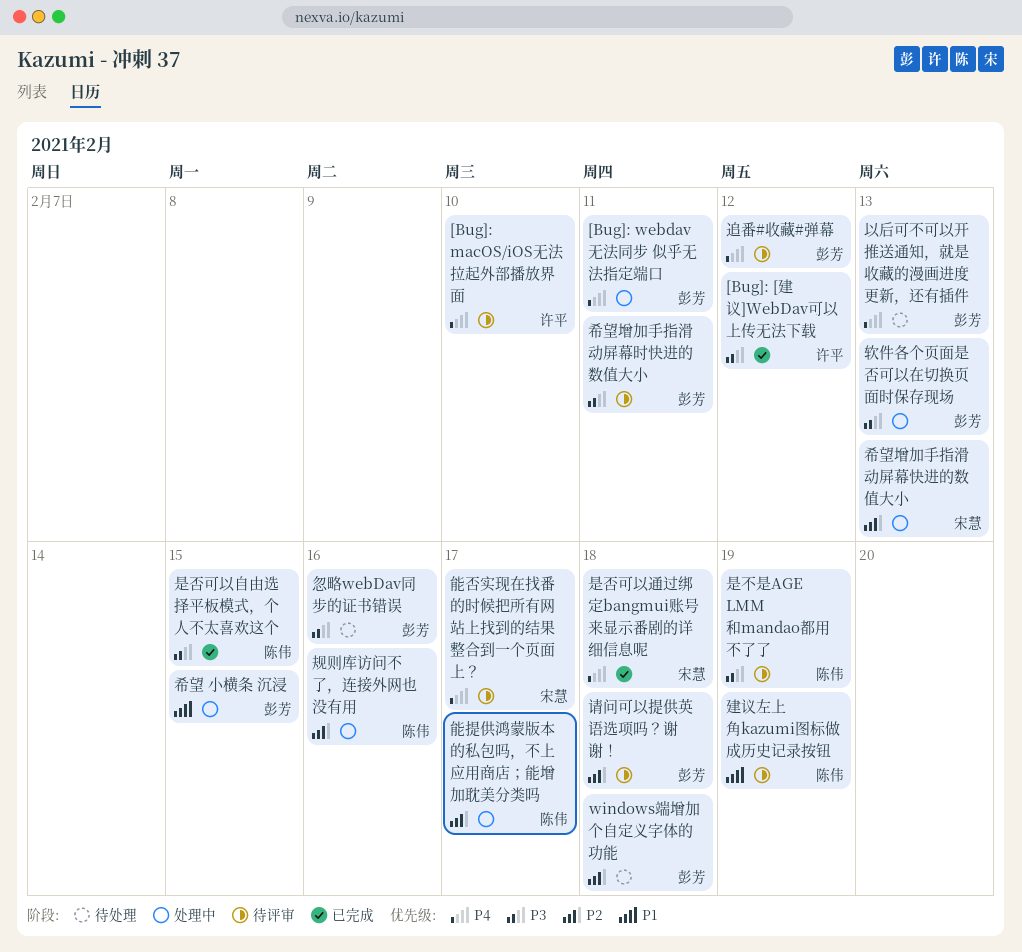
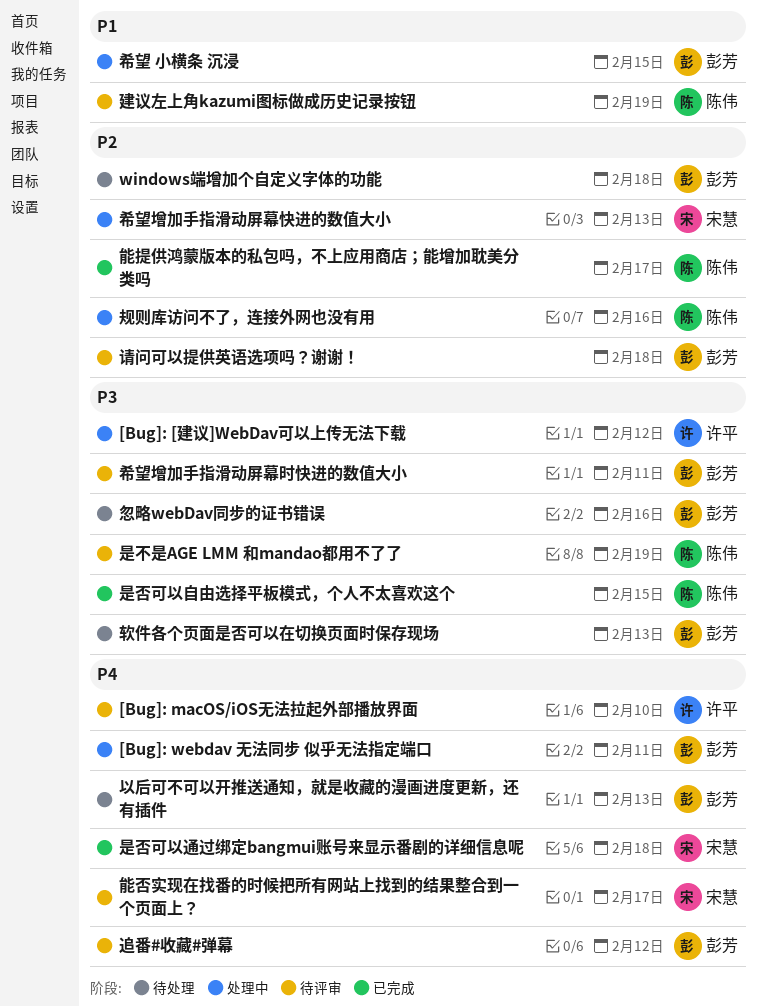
[Bug]: [建议]WebDav可以上传无法下载, status: 已完成 -> 处理中
能提供鸿蒙版本的私包吗，不上应用商店；能增加耽美分类吗, status: 处理中 -> 已完成
软件各个页面是否可以在切换页面时保存现场, status: 处理中 -> 待处理

